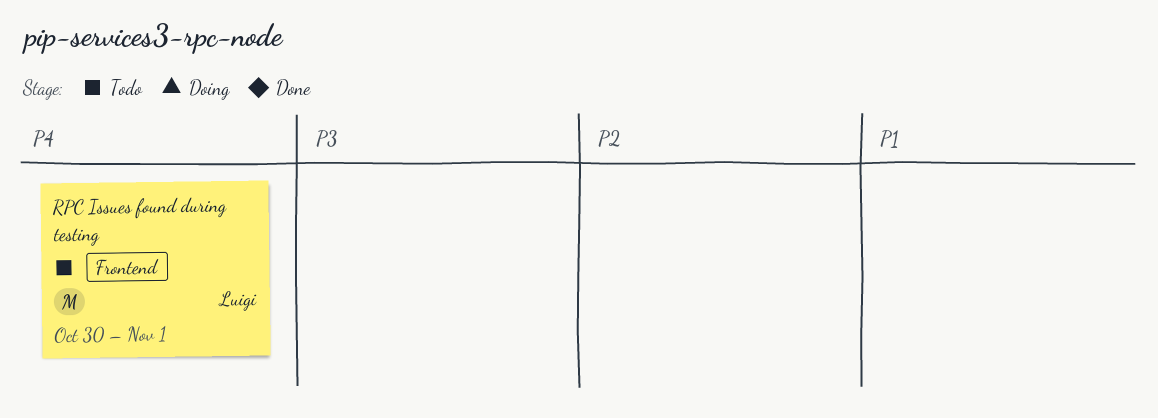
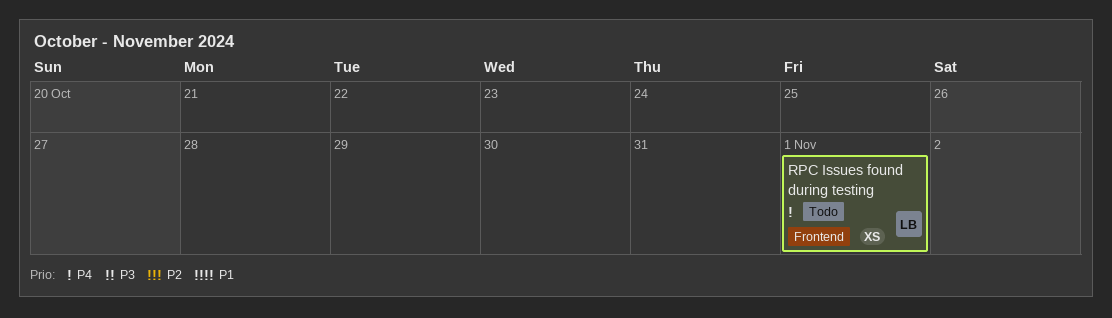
RPC Issues found during testing, estimate: M -> XS

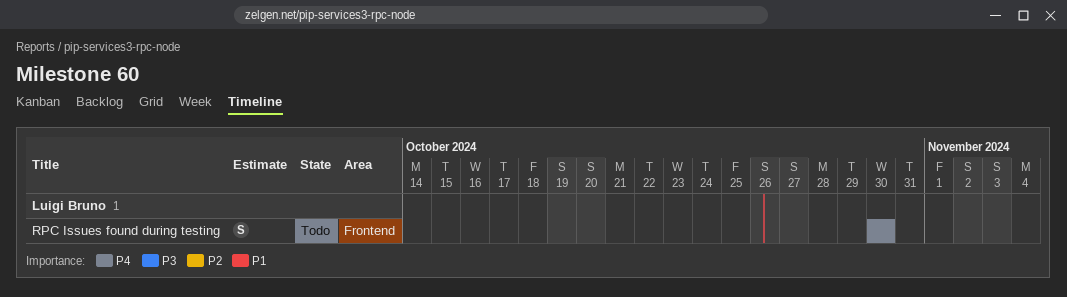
RPC Issues found during testing, estimate: XS -> S
RPC Issues found during testing, due: Nov 1 -> Oct 30

